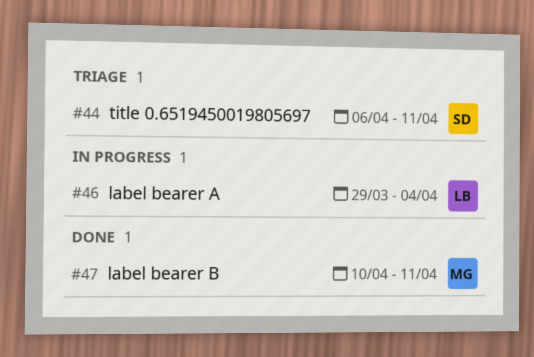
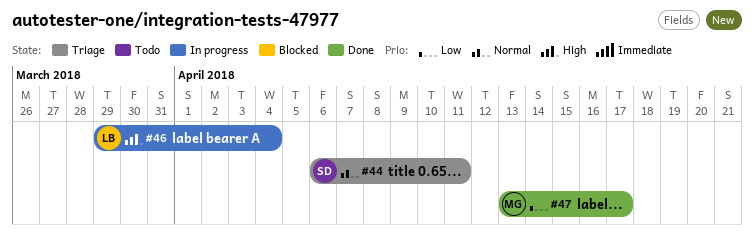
#47, start: Apr 10 -> Apr 13
#47, due: Apr 11 -> Apr 17

